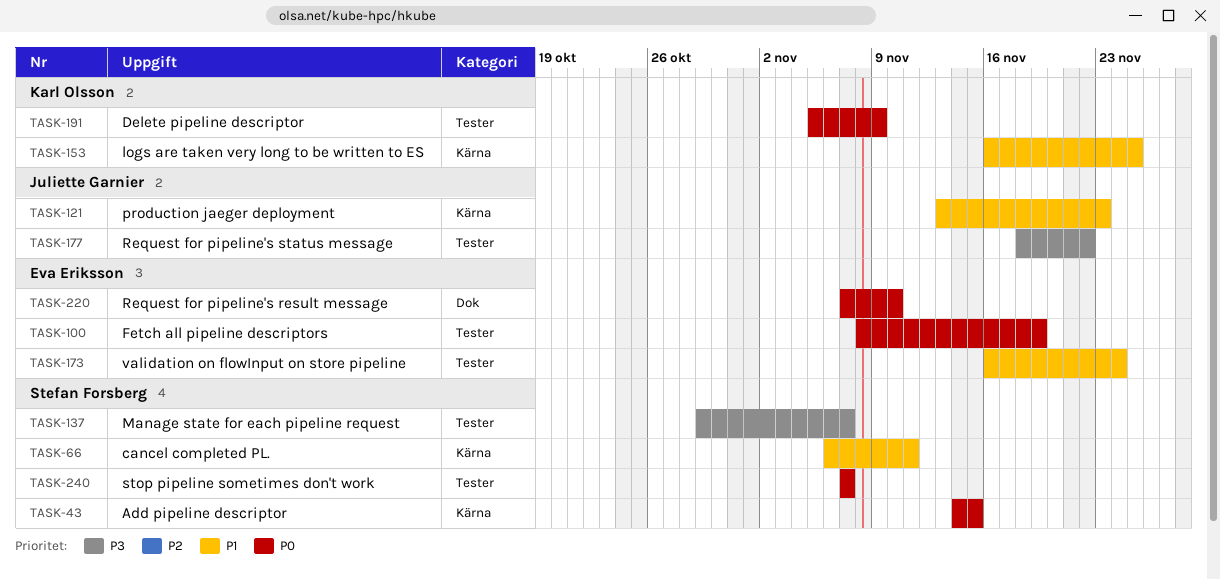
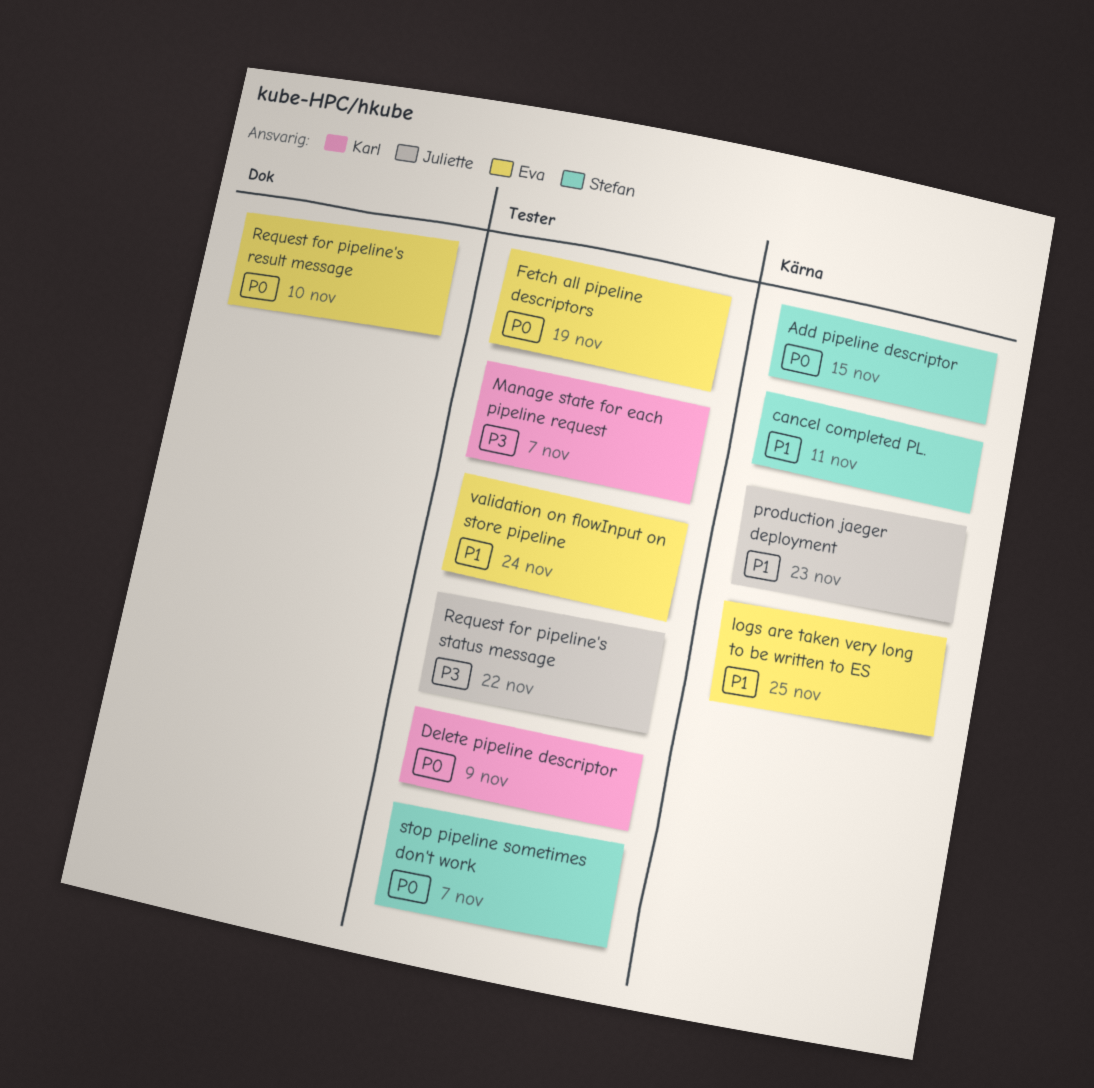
logs are taken very long to be written to ES, owner: Karl Olsson -> Eva Eriksson
Manage state for each pipeline request, owner: Stefan Forsberg -> Karl Olsson

